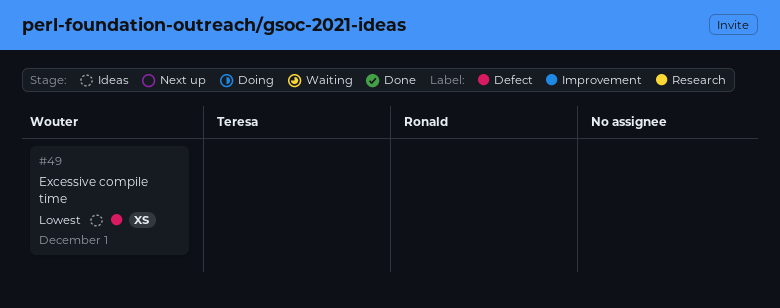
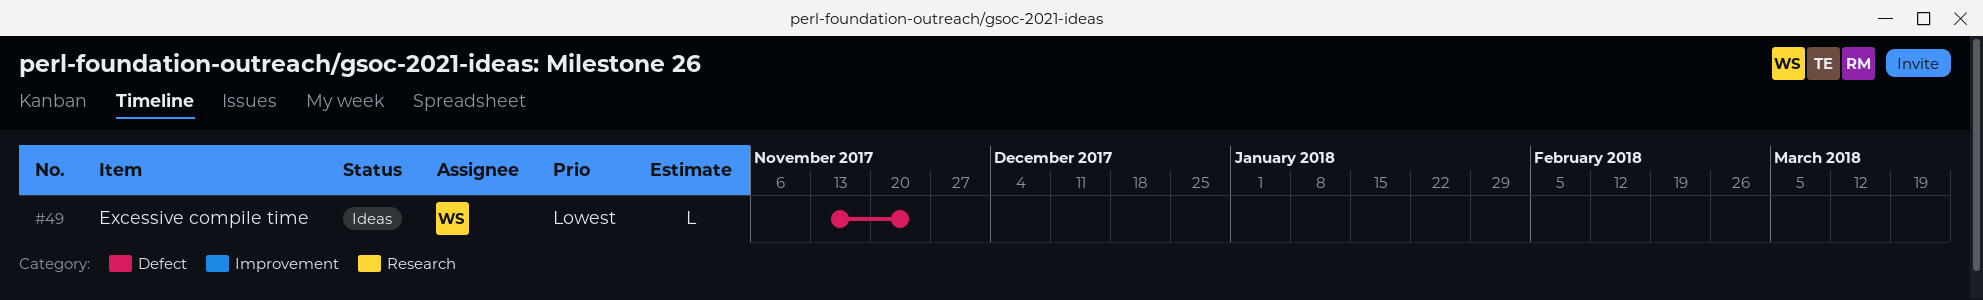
#49, estimate: XS -> L
#49, due: Dec 1 -> Nov 24

